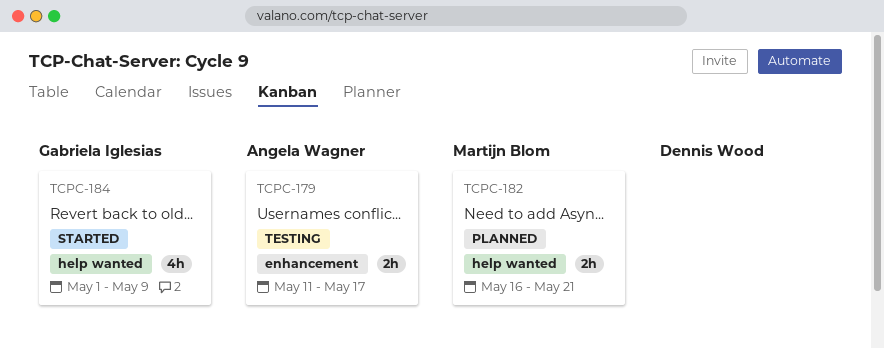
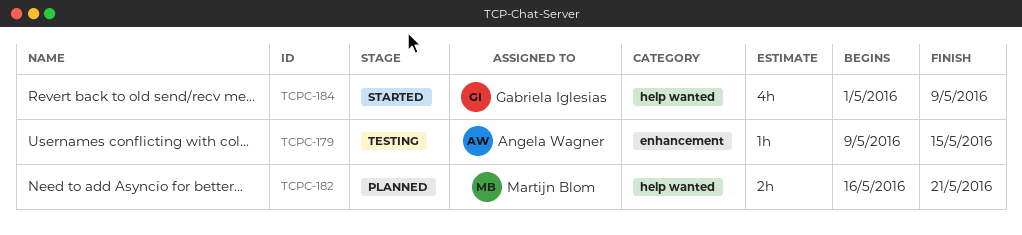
TCPC-179, estimate: 2h -> 1h
TCPC-179, start: May 11 -> May 9
TCPC-179, due: May 17 -> May 15

